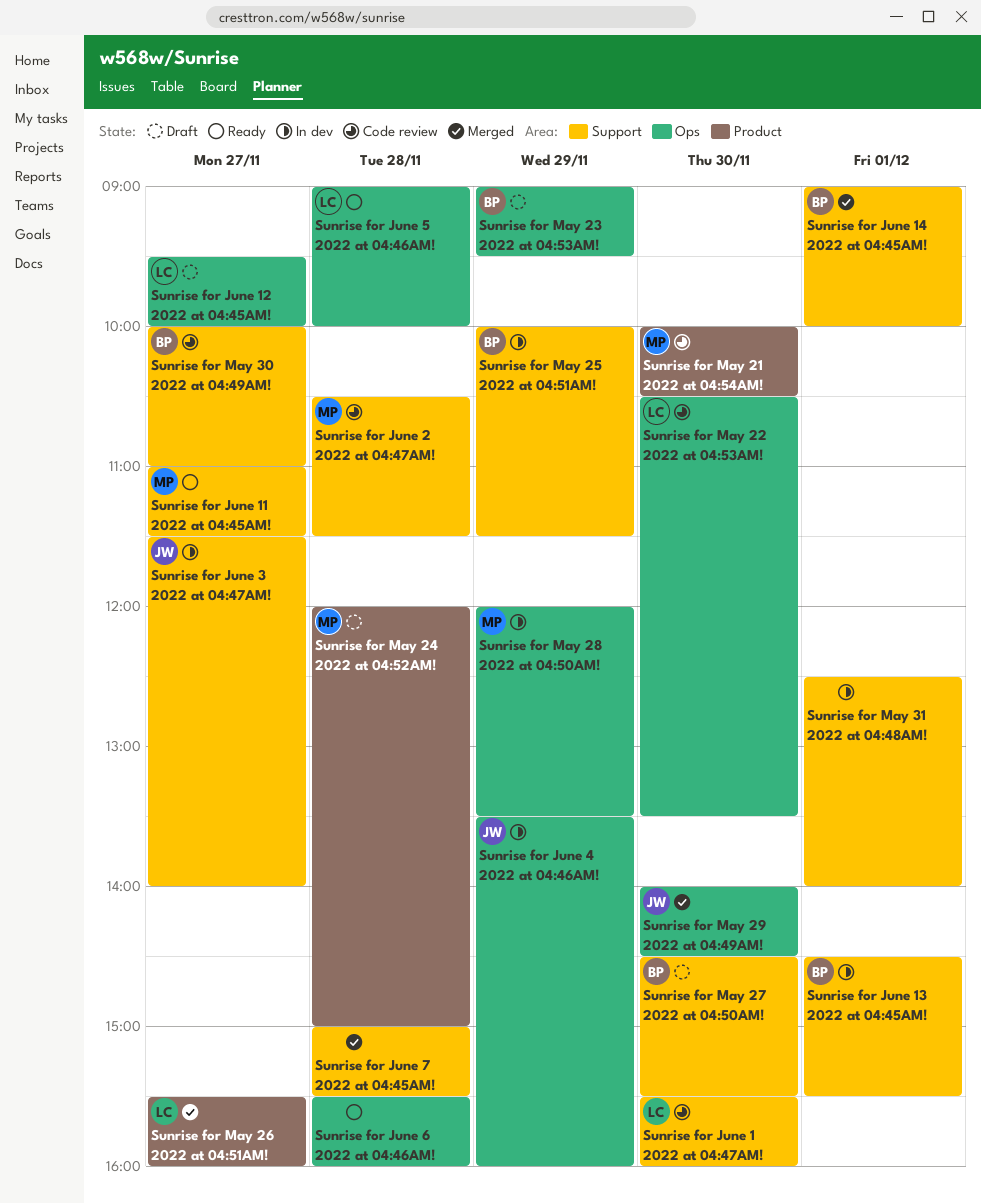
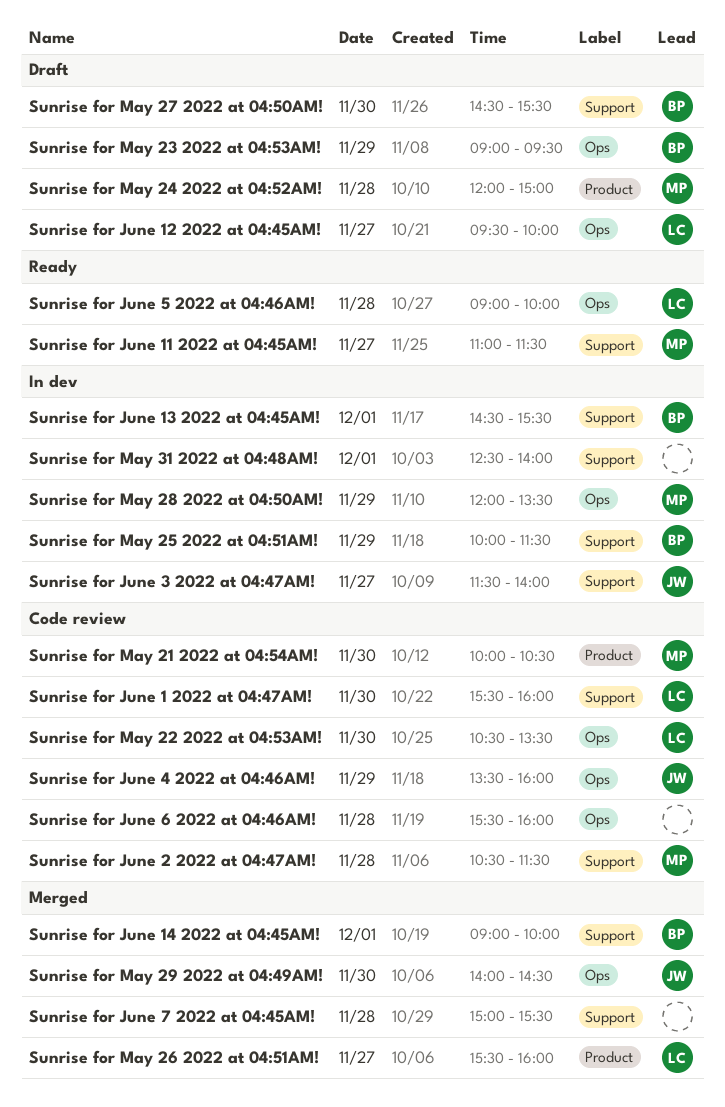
Sunrise for June 4 2022 at 04:46AM!, status: In dev -> Code review
Sunrise for June 6 2022 at 04:46AM!, status: Ready -> Code review
Sunrise for May 30 2022 at 04:49AM!: present -> none

